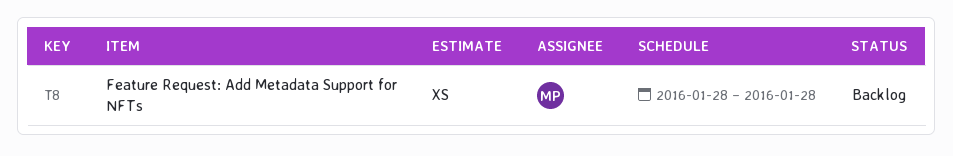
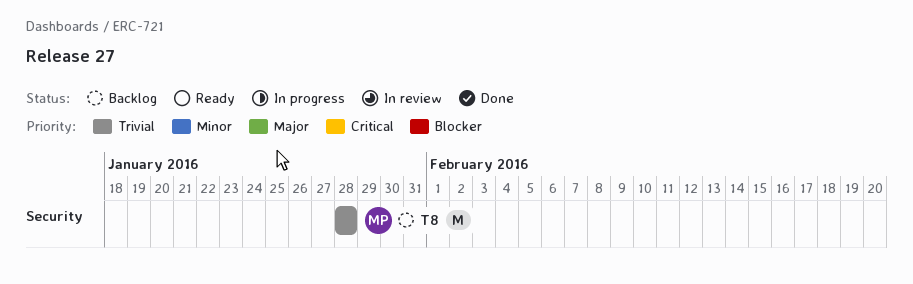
T8, estimate: XS -> M

